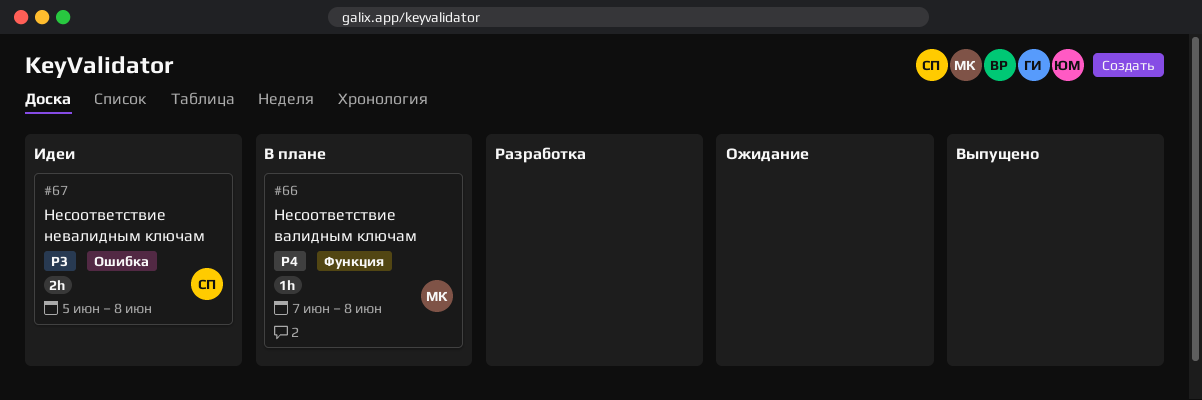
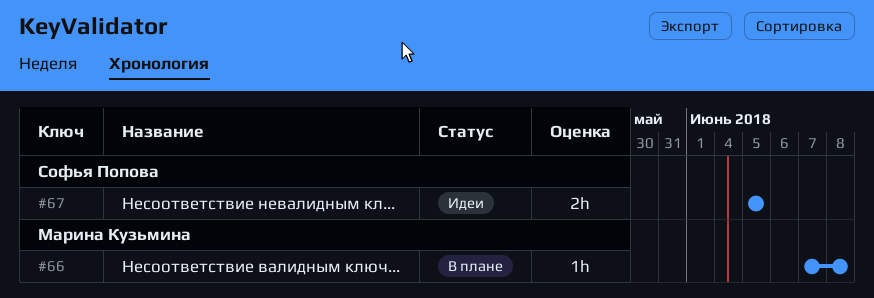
#67, due: Jun 8 -> Jun 5

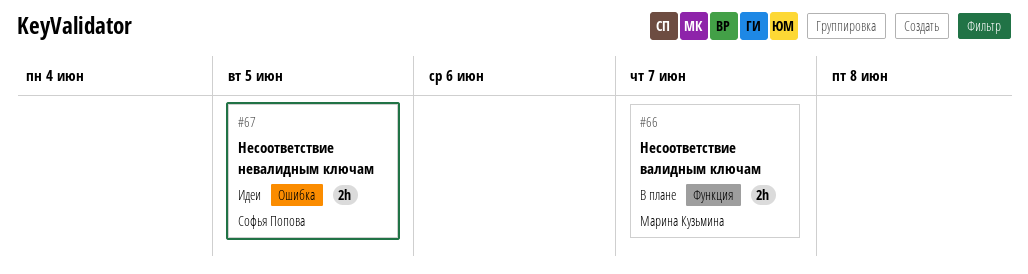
#66, estimate: 1h -> 2h
#66, due: Jun 8 -> Jun 7

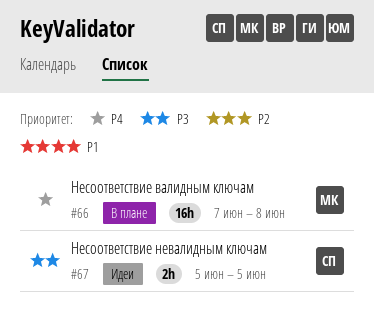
#66, estimate: 2h -> 16h
#66, due: Jun 7 -> Jun 8

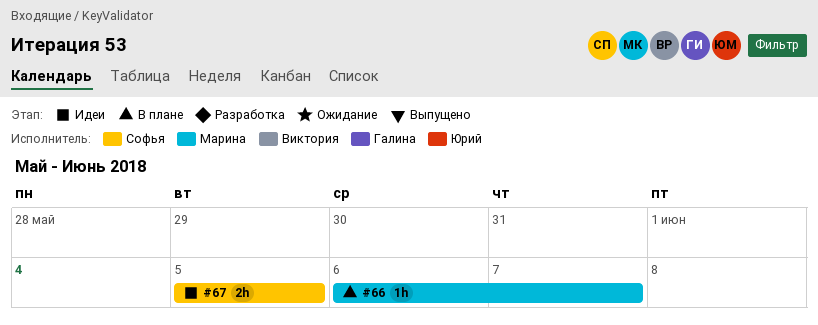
#66, estimate: 16h -> 1h
#66, start: Jun 7 -> Jun 6
#66, due: Jun 8 -> Jun 7

